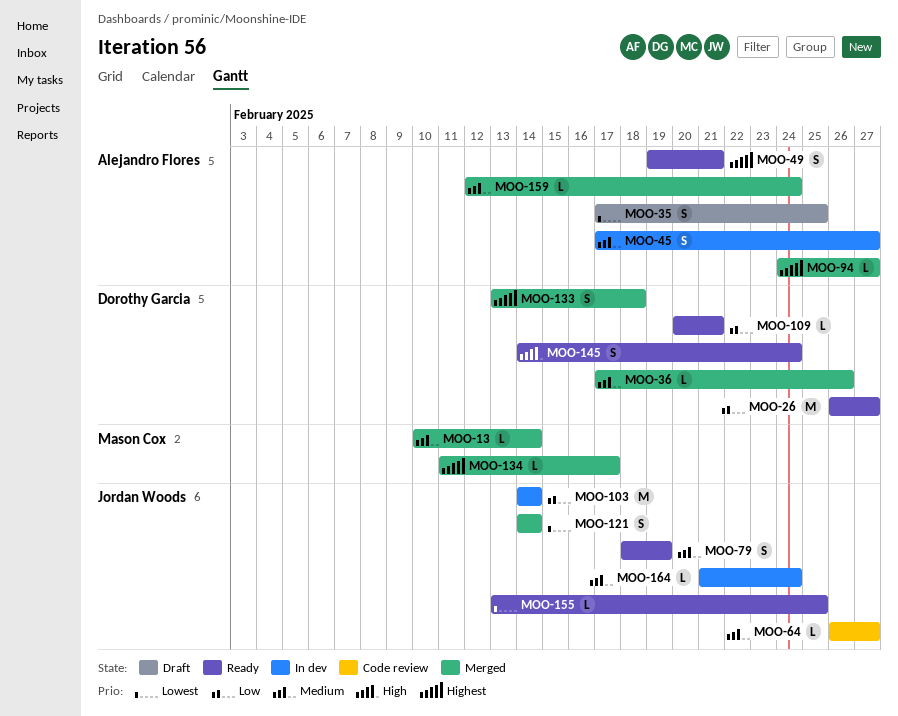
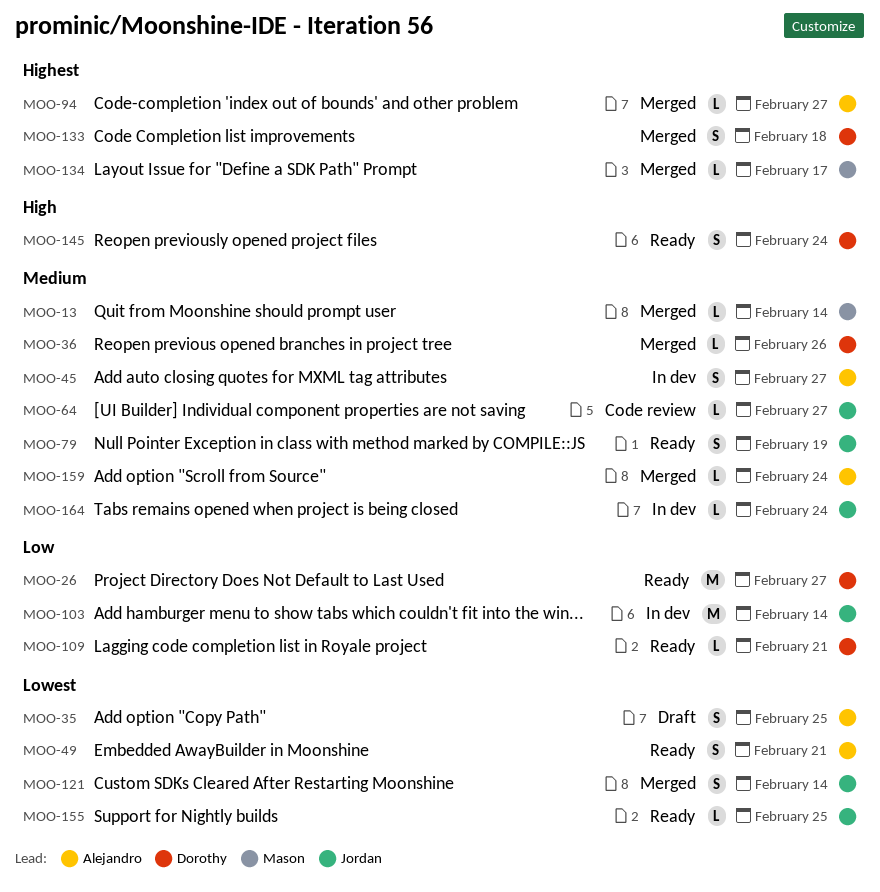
MOO-49, priority: Highest -> Lowest

